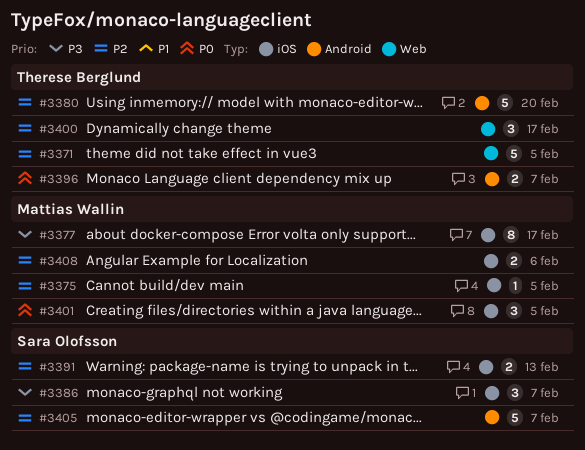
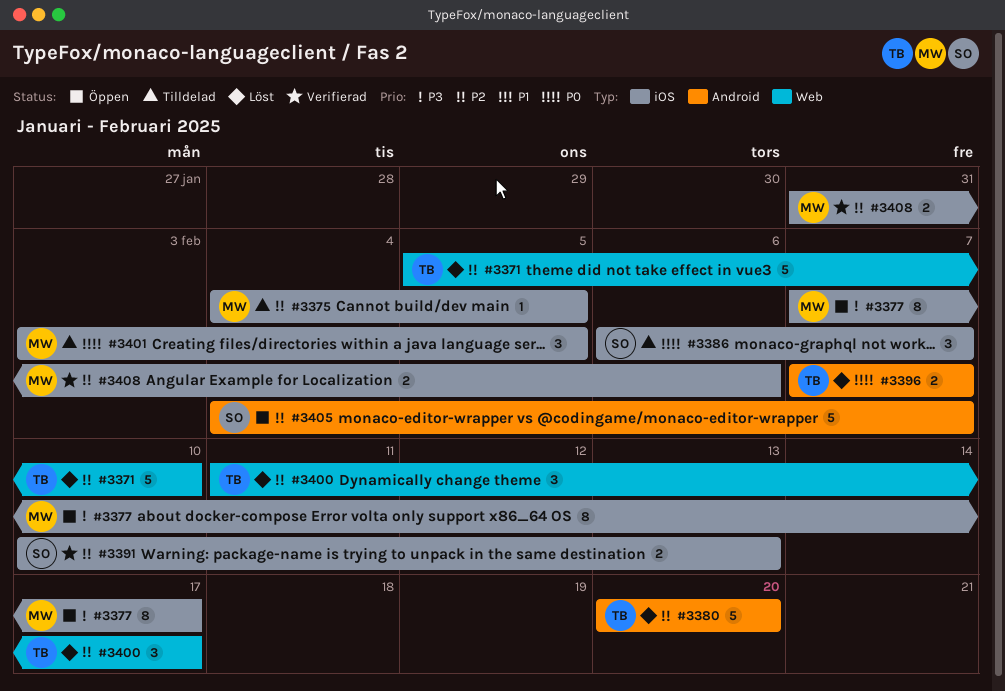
#3371, due: Feb 5 -> Feb 10
#3386, priority: P3 -> P0

